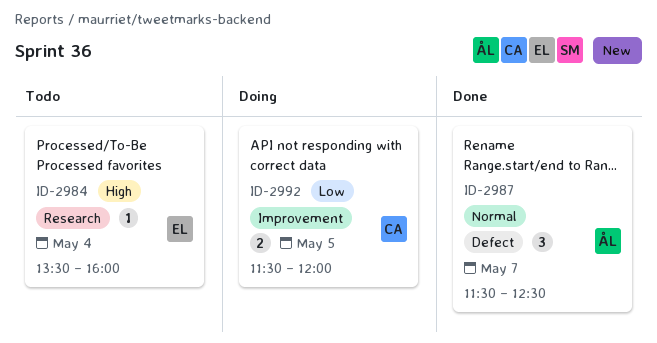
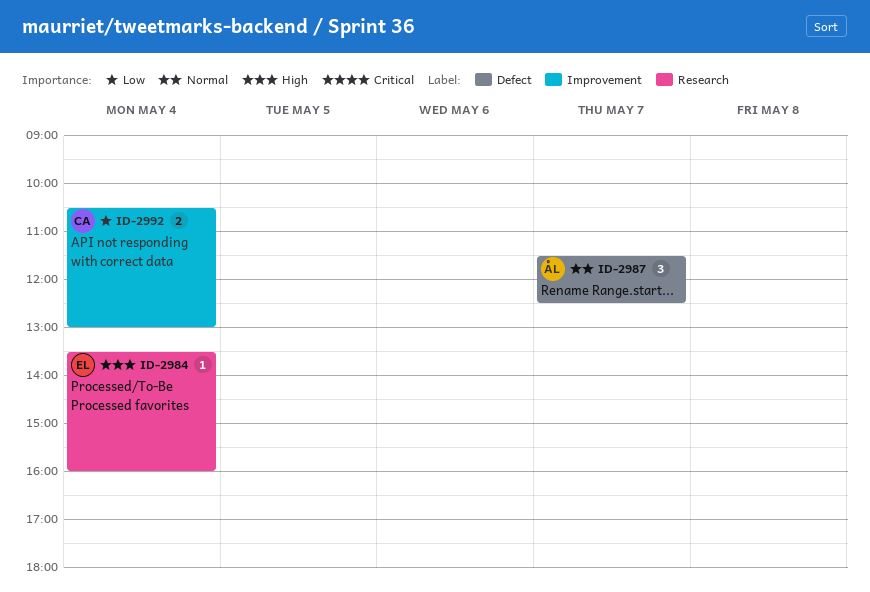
ID-2992, day: May 5 -> May 4
ID-2992, begins: 11:30 -> 10:30
ID-2992, ends: 12:00 -> 13:00

